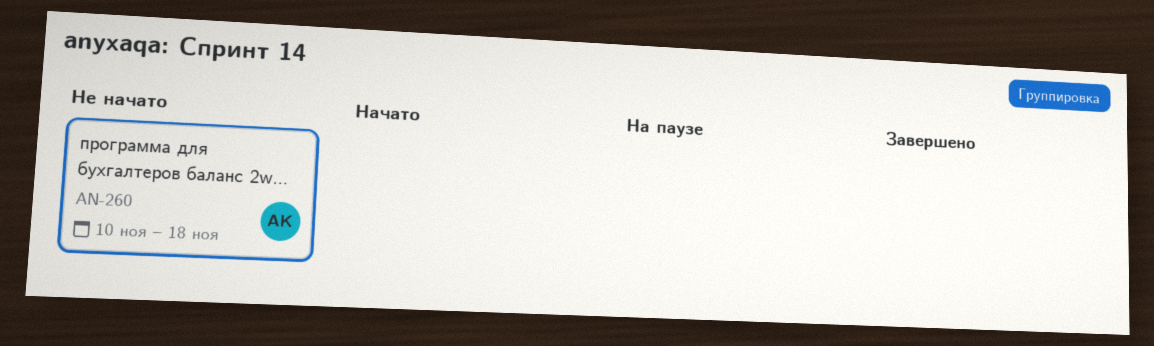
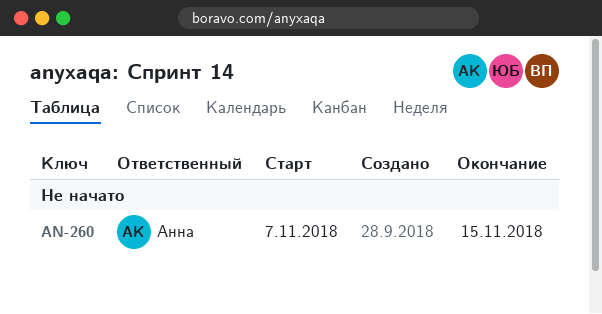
AN-260, start: Nov 10 -> Nov 7
AN-260, due: Nov 18 -> Nov 15

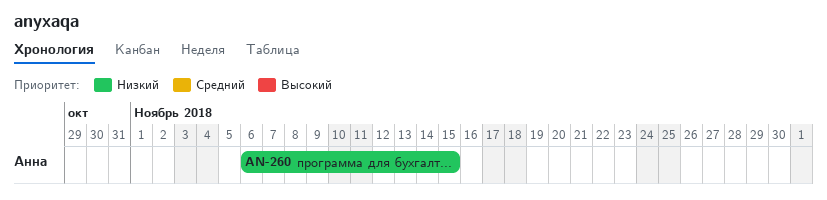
AN-260, start: Nov 7 -> Nov 6

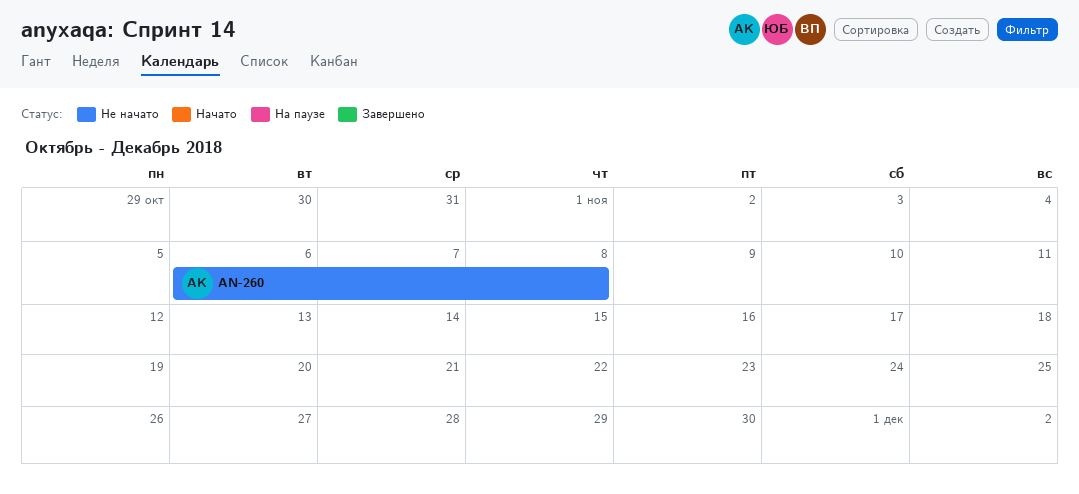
AN-260, due: Nov 15 -> Nov 8

